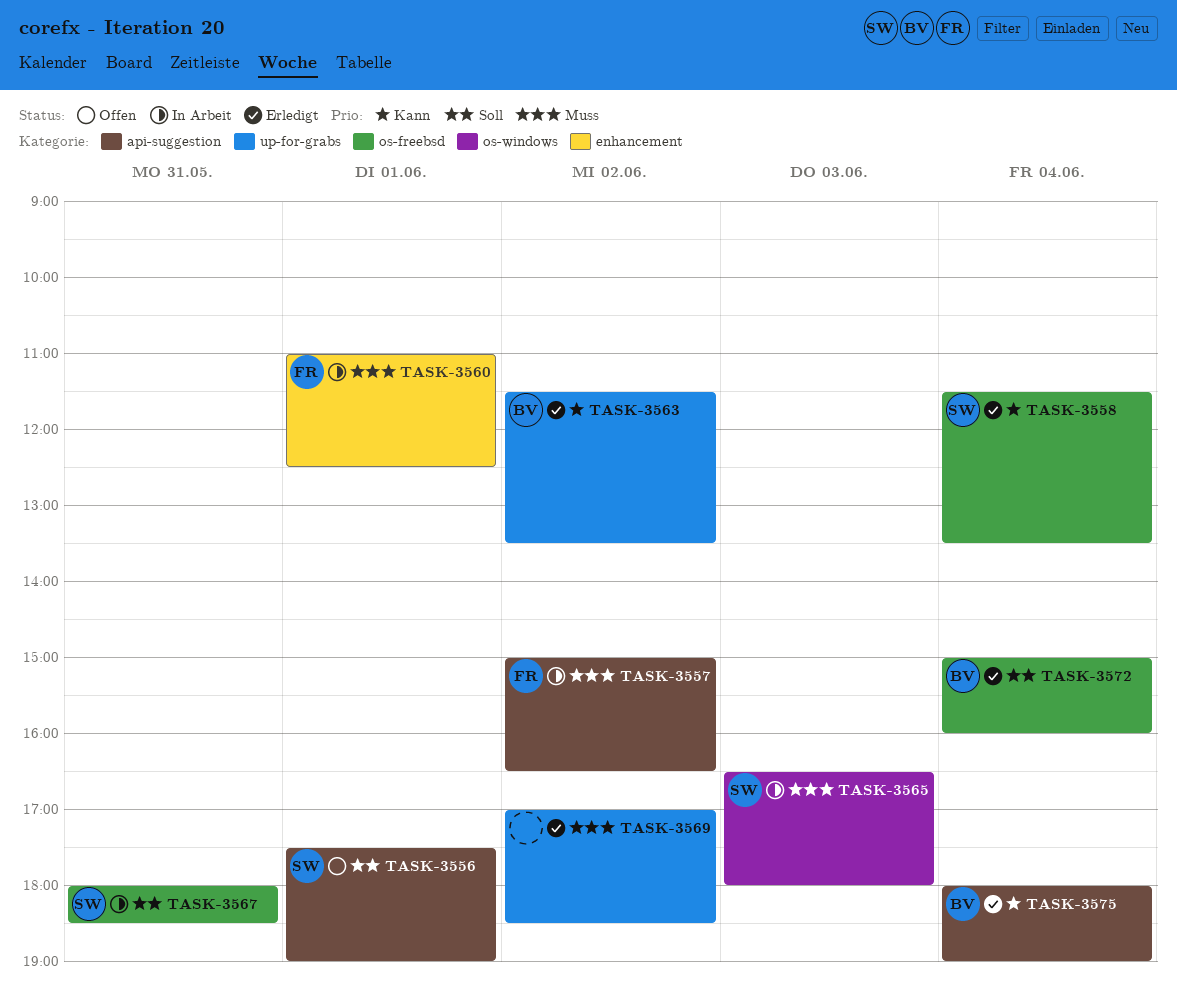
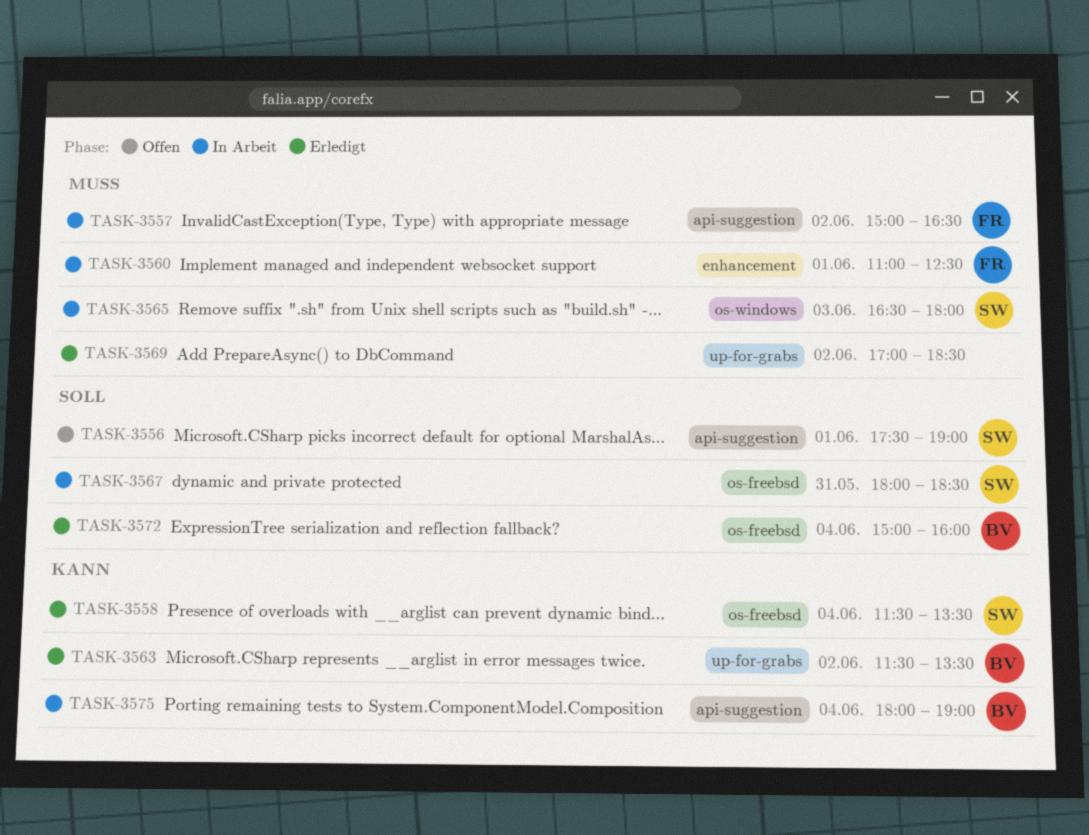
TASK-3575, status: Erledigt -> In Arbeit

